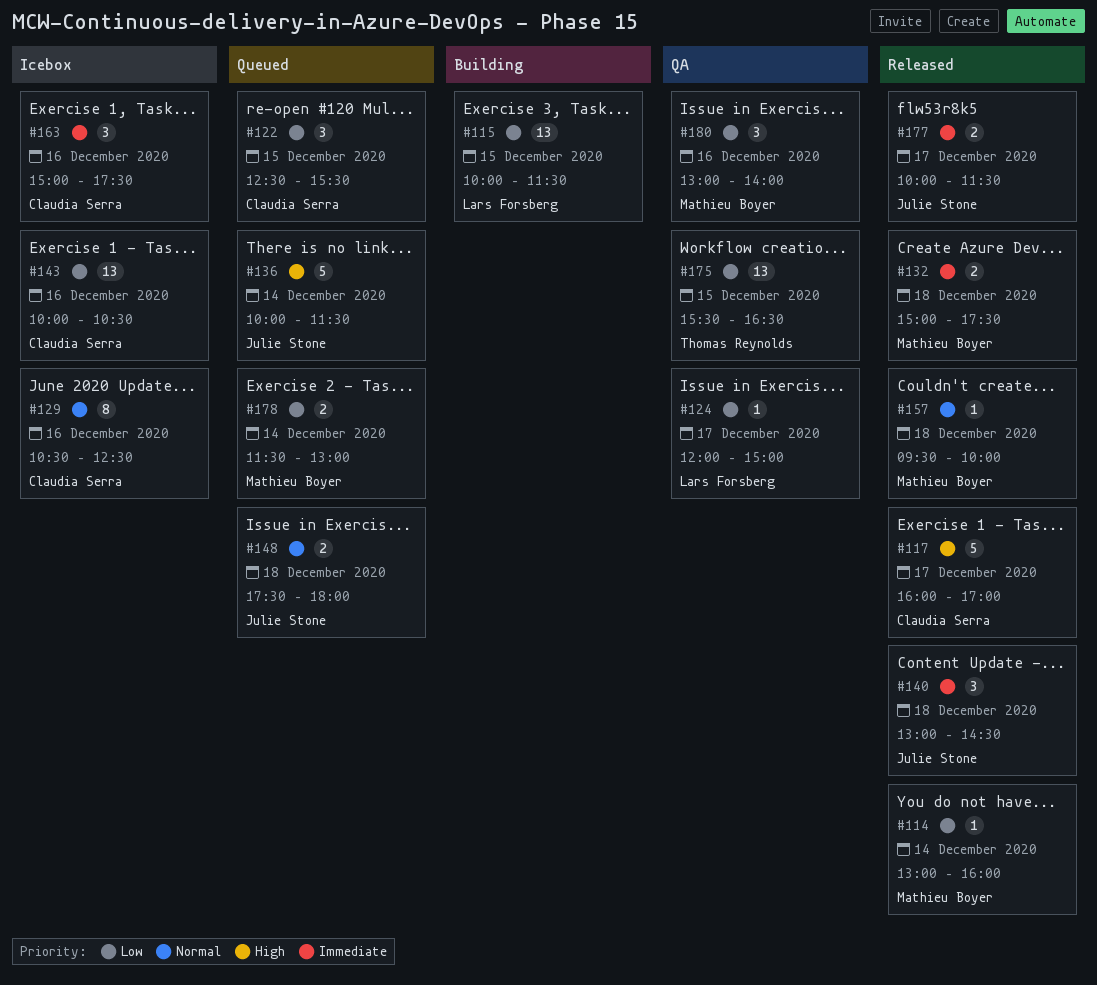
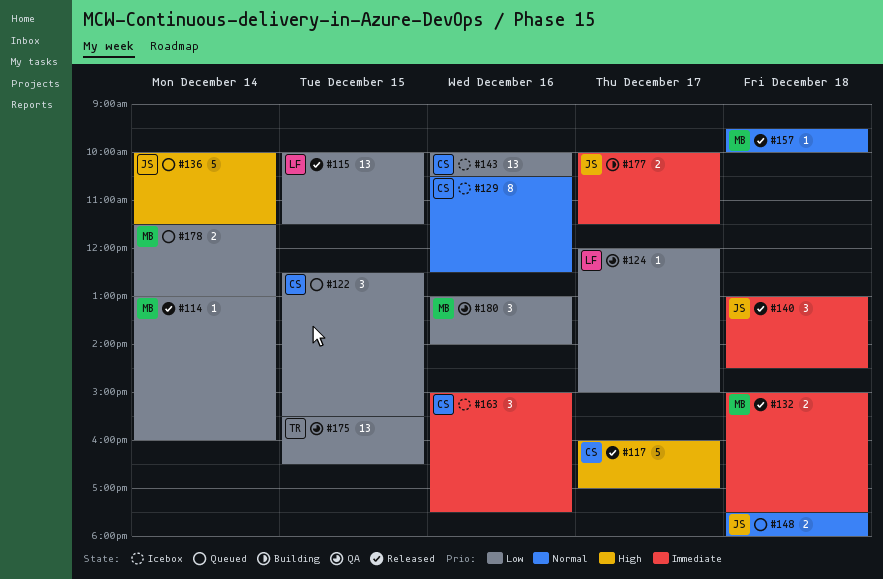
#115, status: Building -> Released
#177, status: Released -> Building

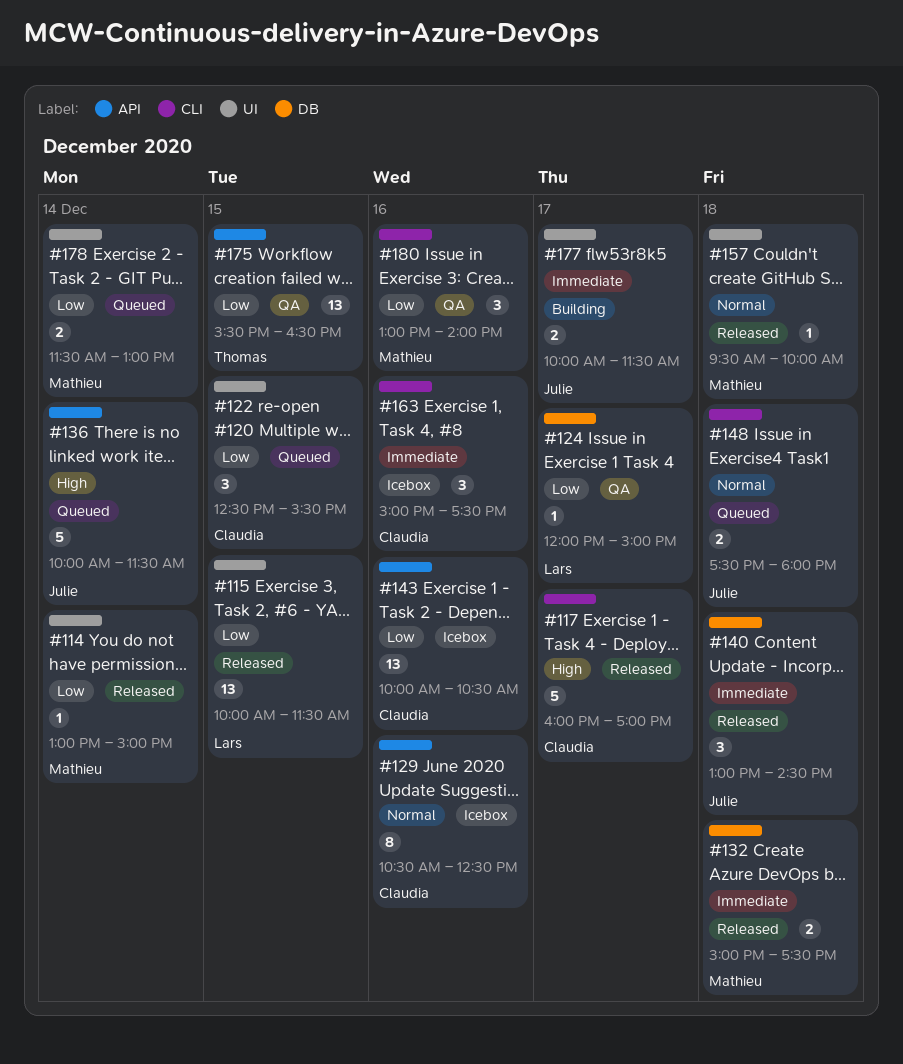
#114, ends: 16:00 -> 15:00

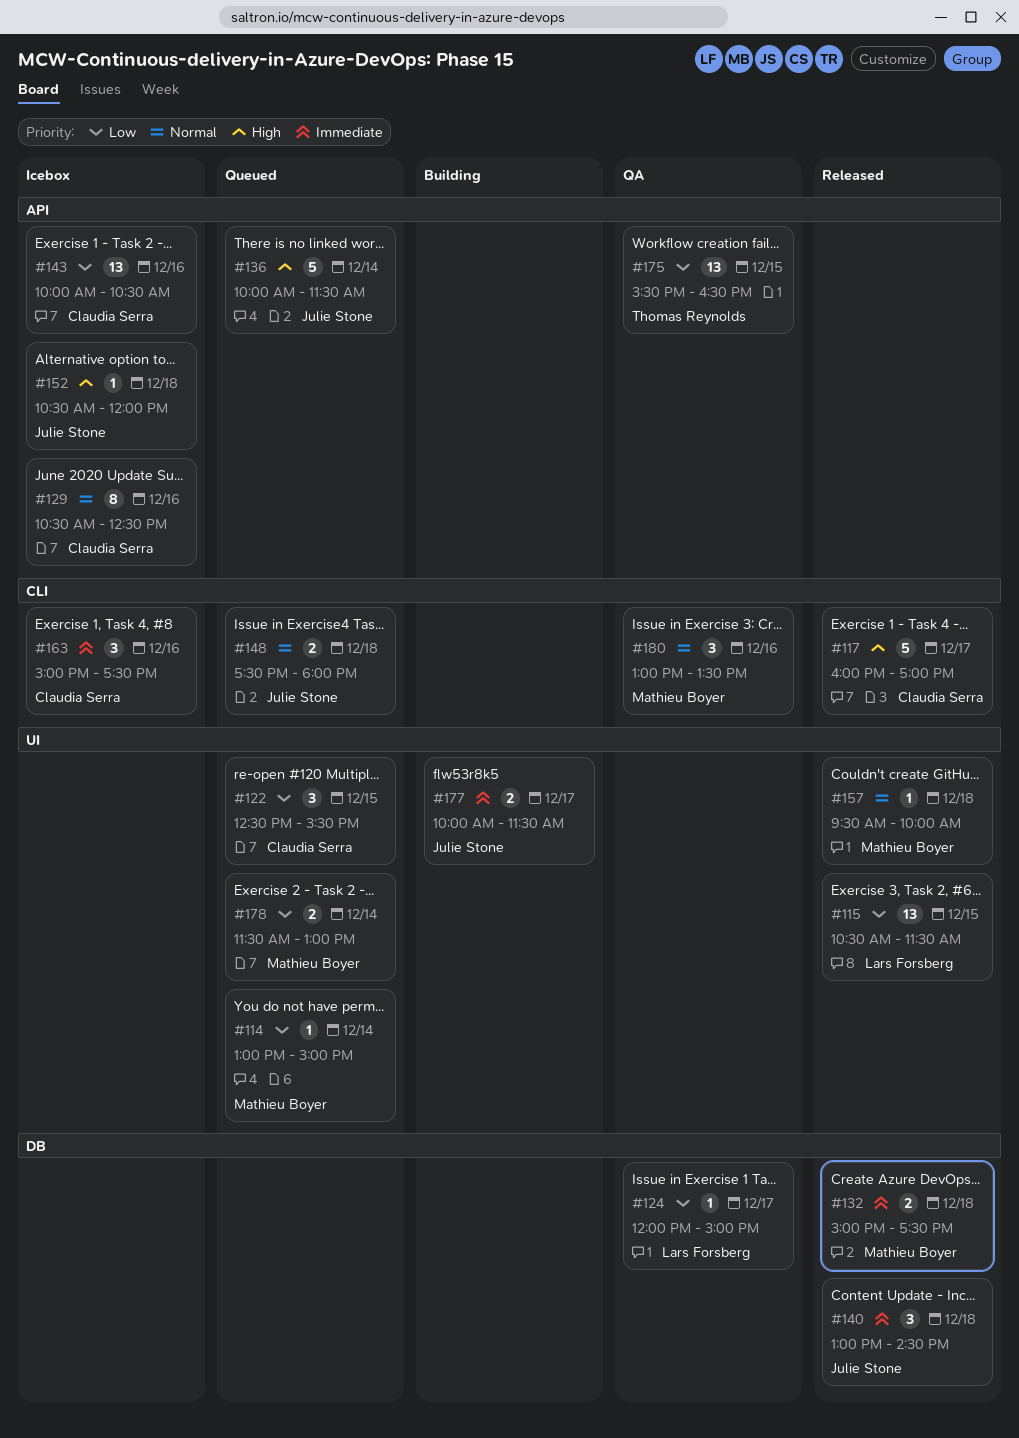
#114, status: Released -> Queued
#115, begins: 10:00 -> 10:30
#152: none -> present
#180, priority: Low -> Normal
#180, ends: 14:00 -> 13:30

